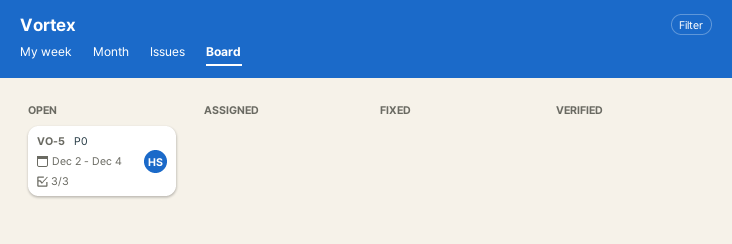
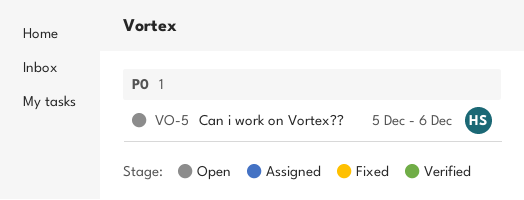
VO-5, start: Dec 2 -> Dec 5
VO-5, due: Dec 4 -> Dec 6

